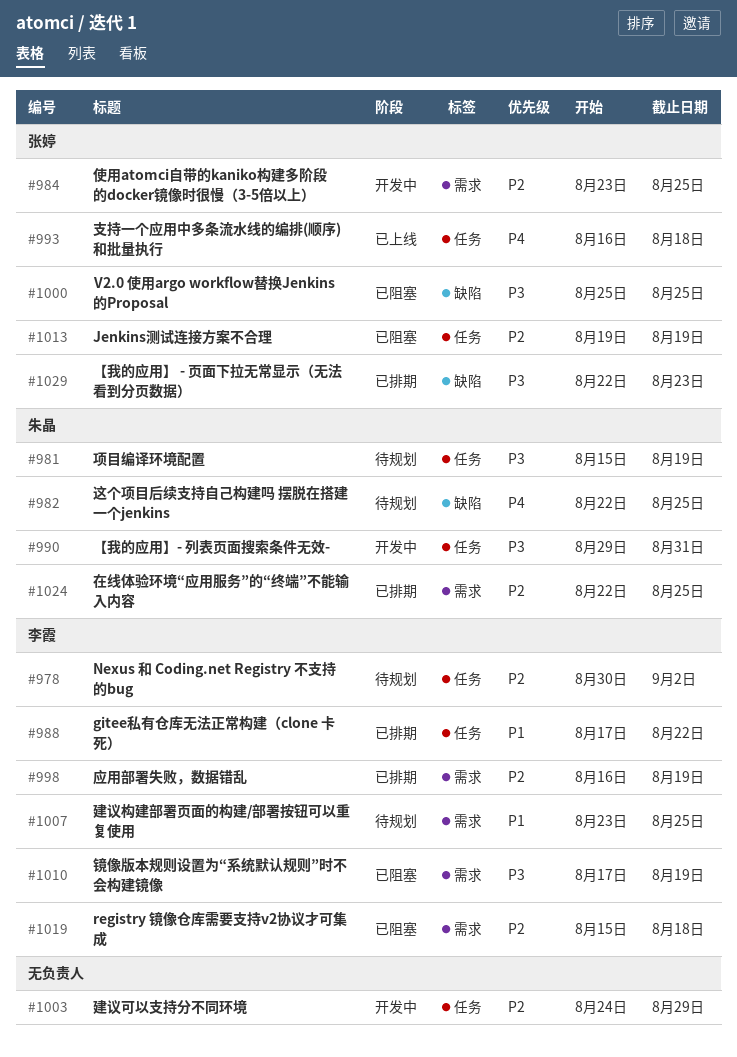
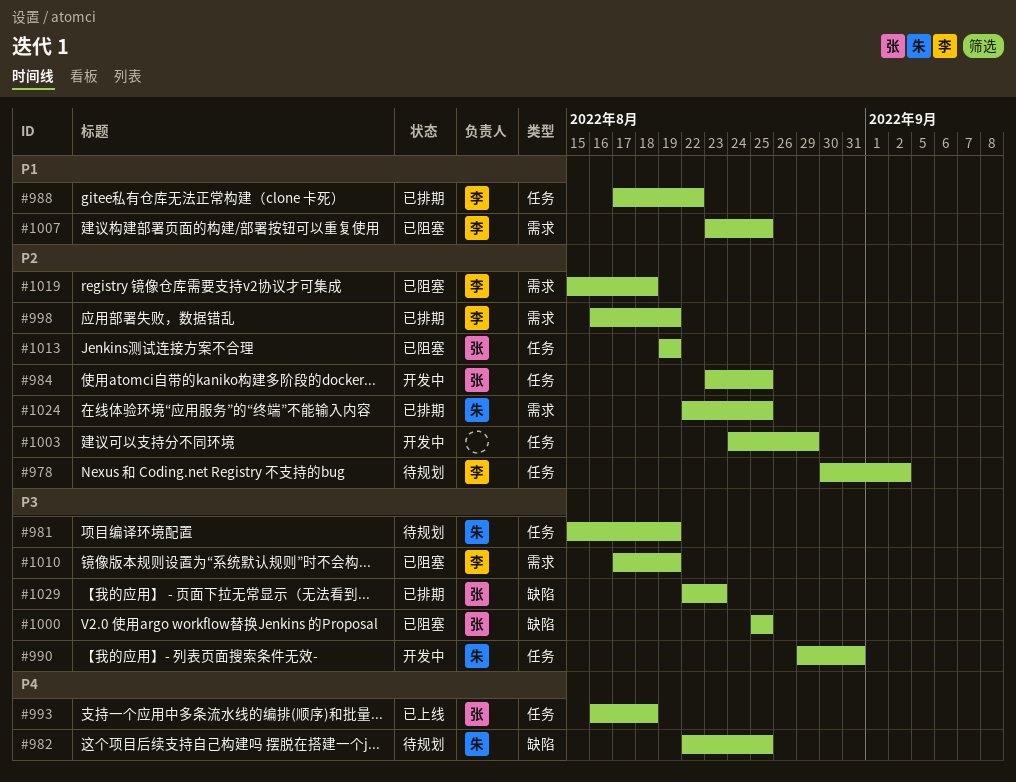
#984, label: 需求 -> 任务
#1007, status: 待规划 -> 已阻塞

